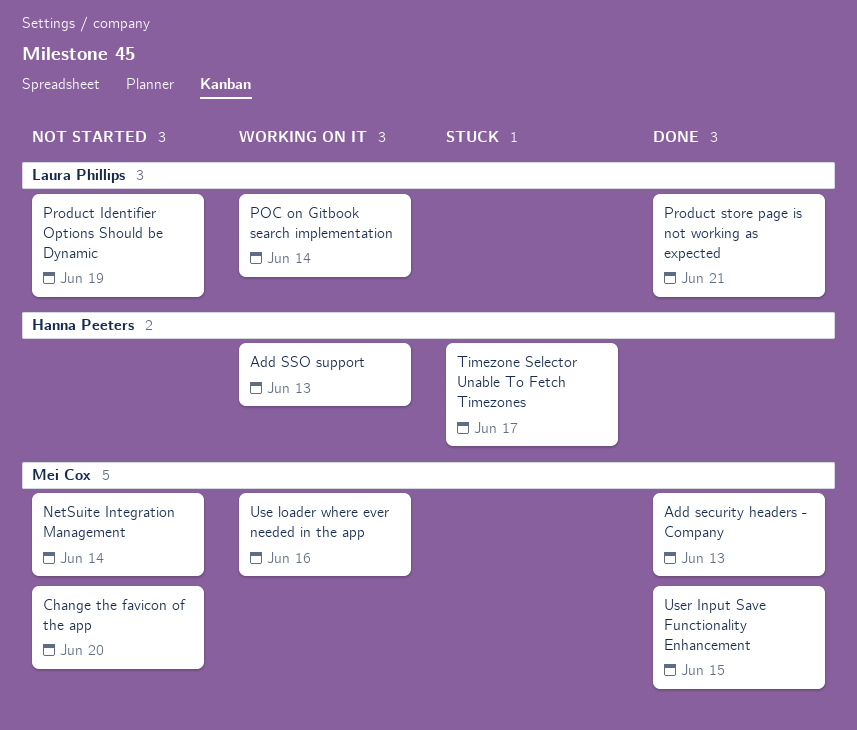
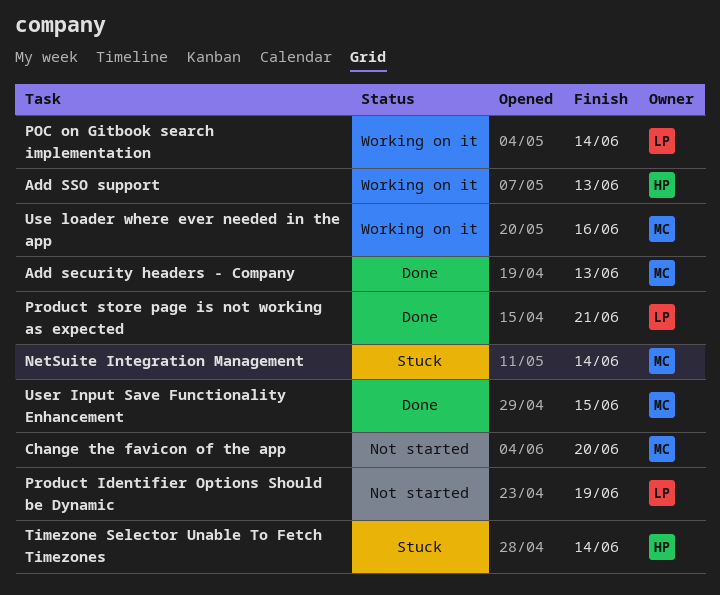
NetSuite Integration Management, status: Not started -> Stuck
Timezone Selector Unable To Fetch Timezones, due: Jun 17 -> Jun 14

